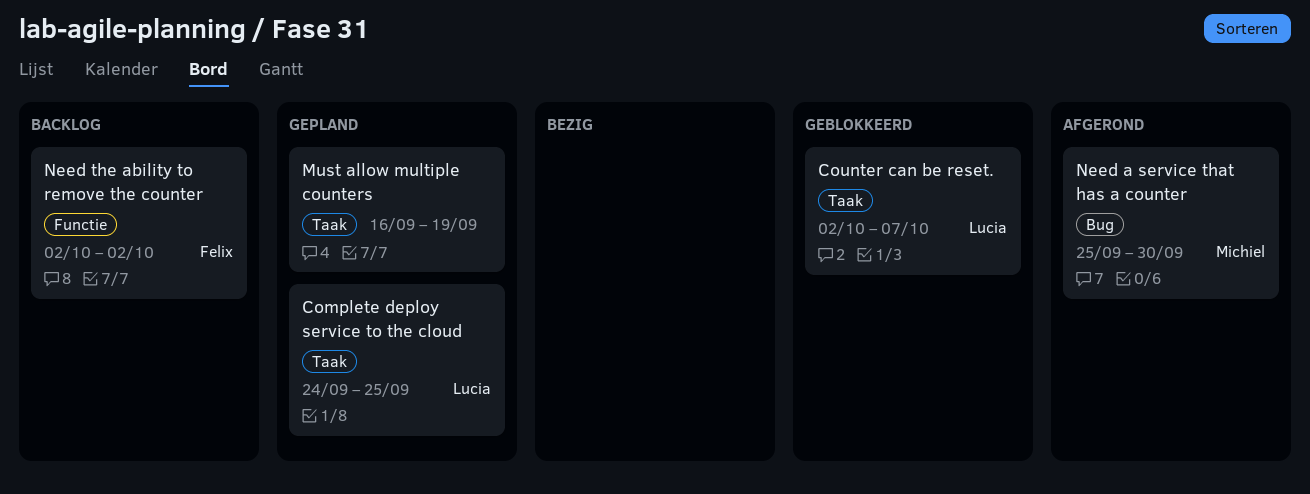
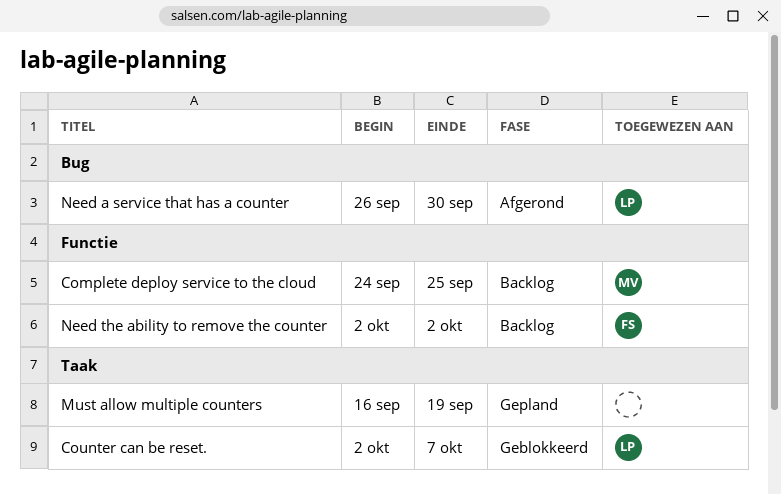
Complete deploy service to the cloud, status: Gepland -> Backlog
Complete deploy service to the cloud, owner: Lucia -> Michiel
Complete deploy service to the cloud, label: Taak -> Functie
Need a service that has a counter, owner: Michiel -> Lucia
Need a service that has a counter, start: Sep 25 -> Sep 26

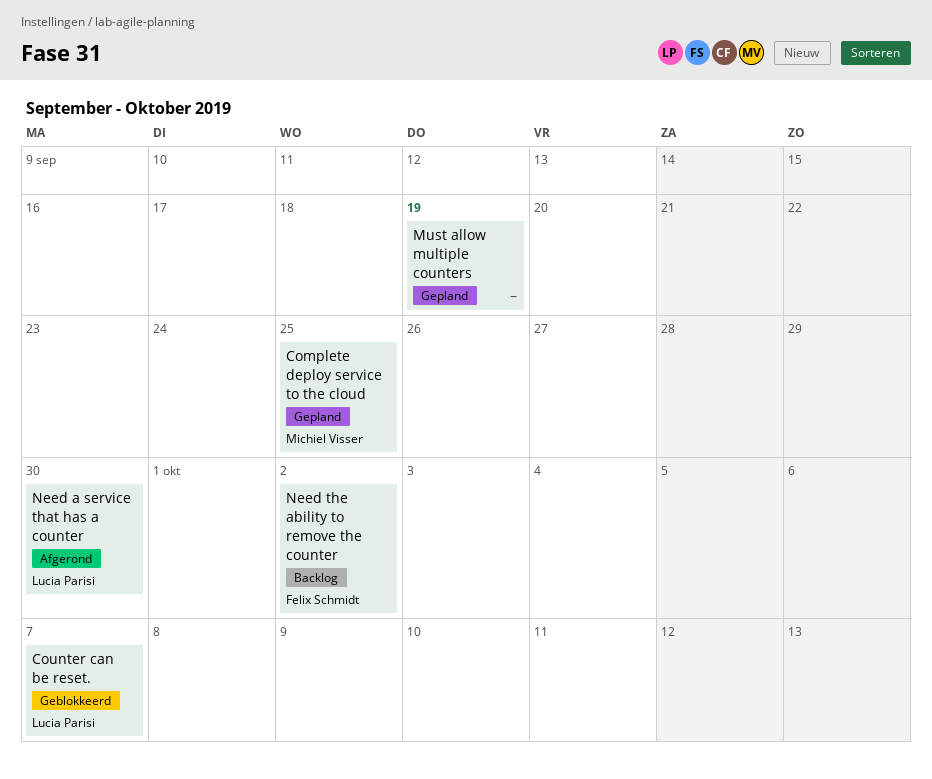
Complete deploy service to the cloud, status: Backlog -> Gepland

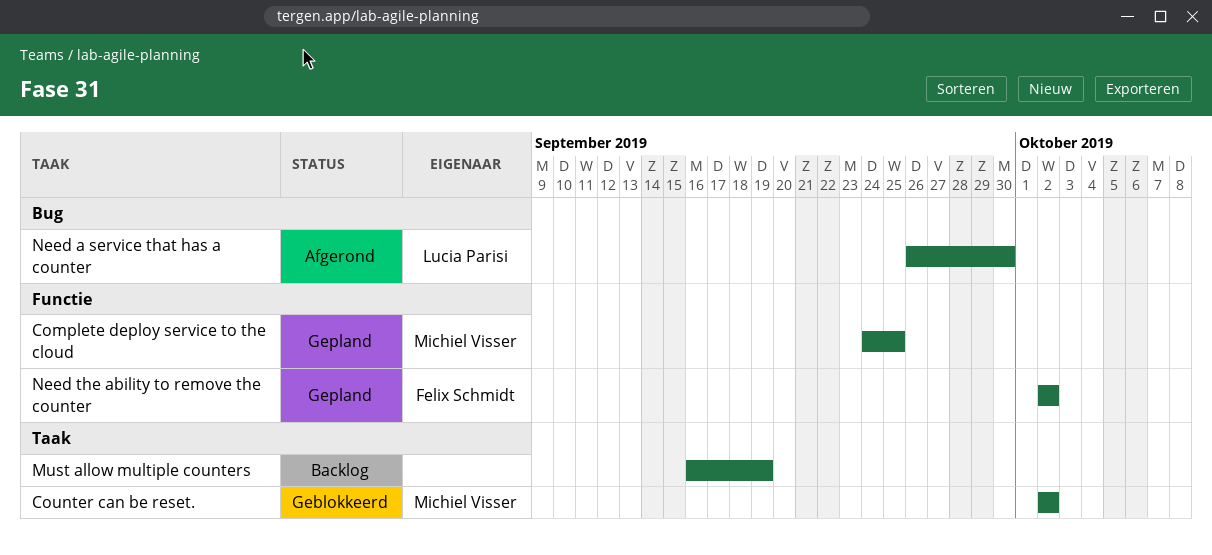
Counter can be reset., owner: Lucia Parisi -> Michiel Visser
Counter can be reset., due: Oct 7 -> Oct 2
Must allow multiple counters, status: Gepland -> Backlog
Need the ability to remove the counter, status: Backlog -> Gepland

